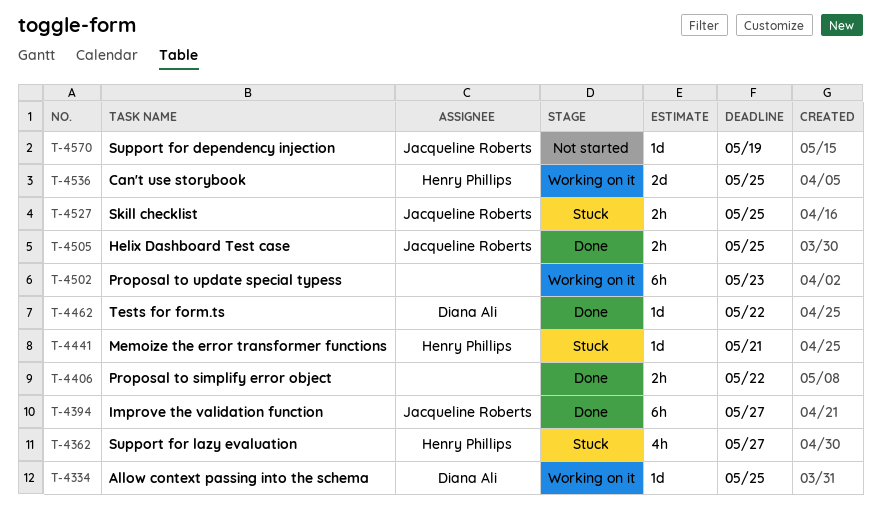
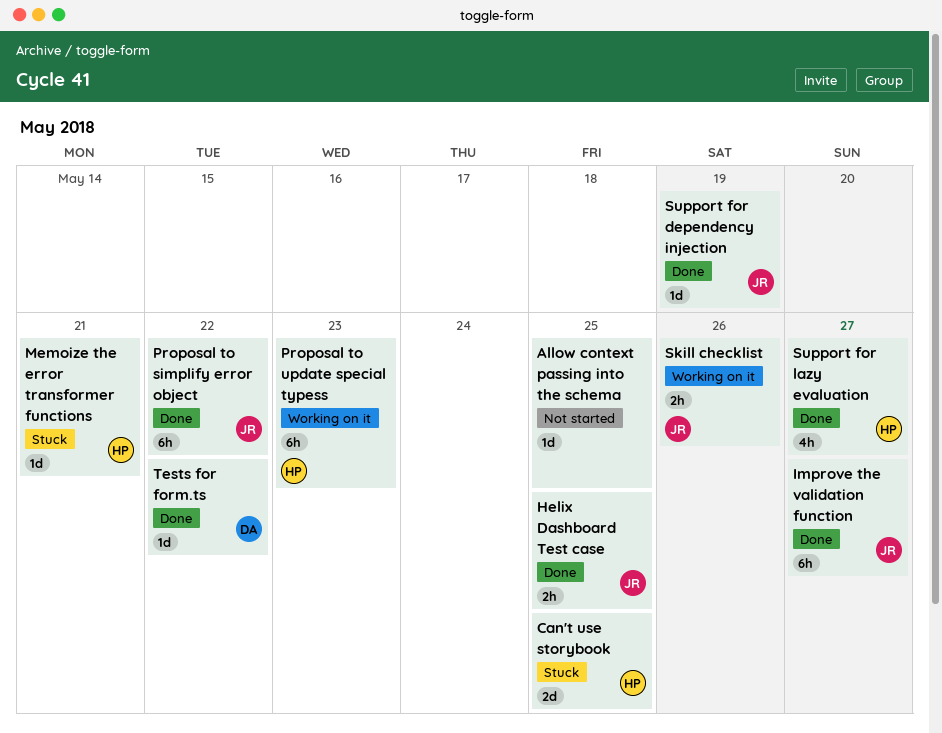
Allow context passing into the schema, status: Working on it -> Not started
Allow context passing into the schema, owner: Diana Ali -> none
Can't use storybook, status: Working on it -> Stuck
Proposal to simplify error object, owner: none -> Jacqueline Roberts
Proposal to simplify error object, estimate: 2h -> 6h
Proposal to update special typess, owner: none -> Henry Phillips
Skill checklist, status: Stuck -> Working on it
Skill checklist, due: May 25 -> May 26
Support for dependency injection, status: Not started -> Done
Support for lazy evaluation, status: Stuck -> Done

